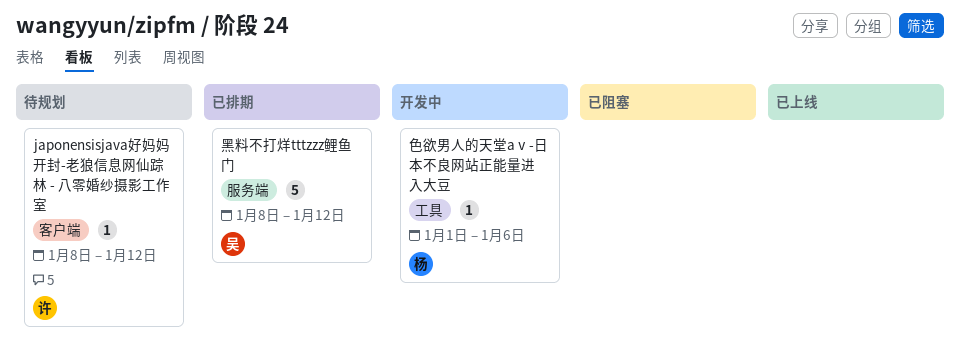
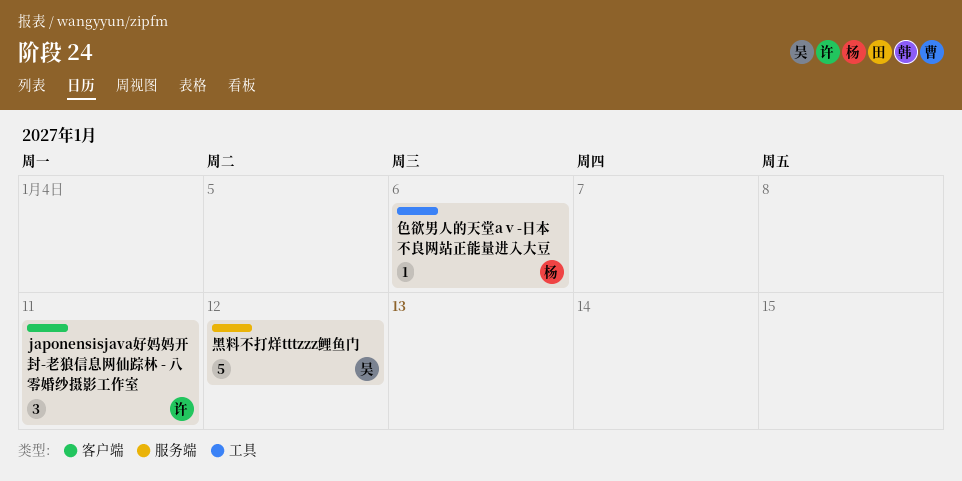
japonensisjava好妈妈开封-老狼信息网仙踪林 - 八零婚纱摄影工作室, estimate: 1 -> 3
japonensisjava好妈妈开封-老狼信息网仙踪林 - 八零婚纱摄影工作室, due: Jan 12 -> Jan 11

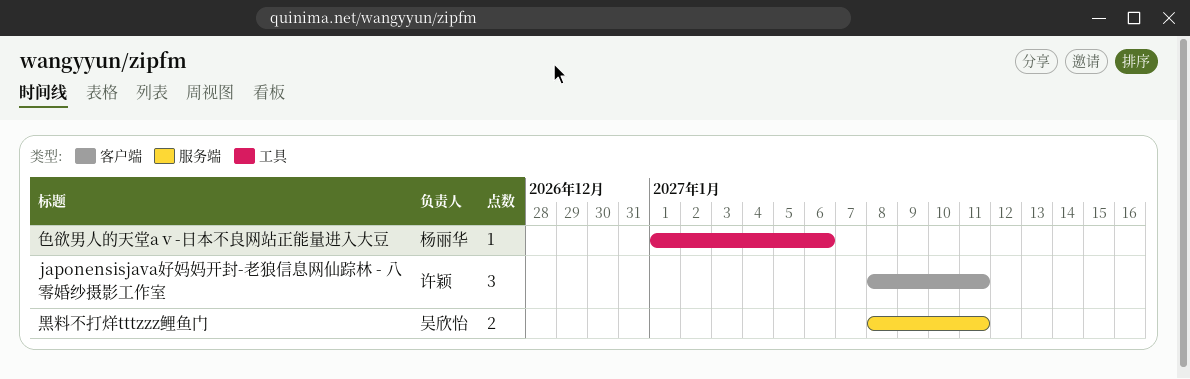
黑料不打烊tttzzz鲤鱼门, estimate: 5 -> 2
黑料不打烊tttzzz鲤鱼门, due: Jan 12 -> Jan 11

